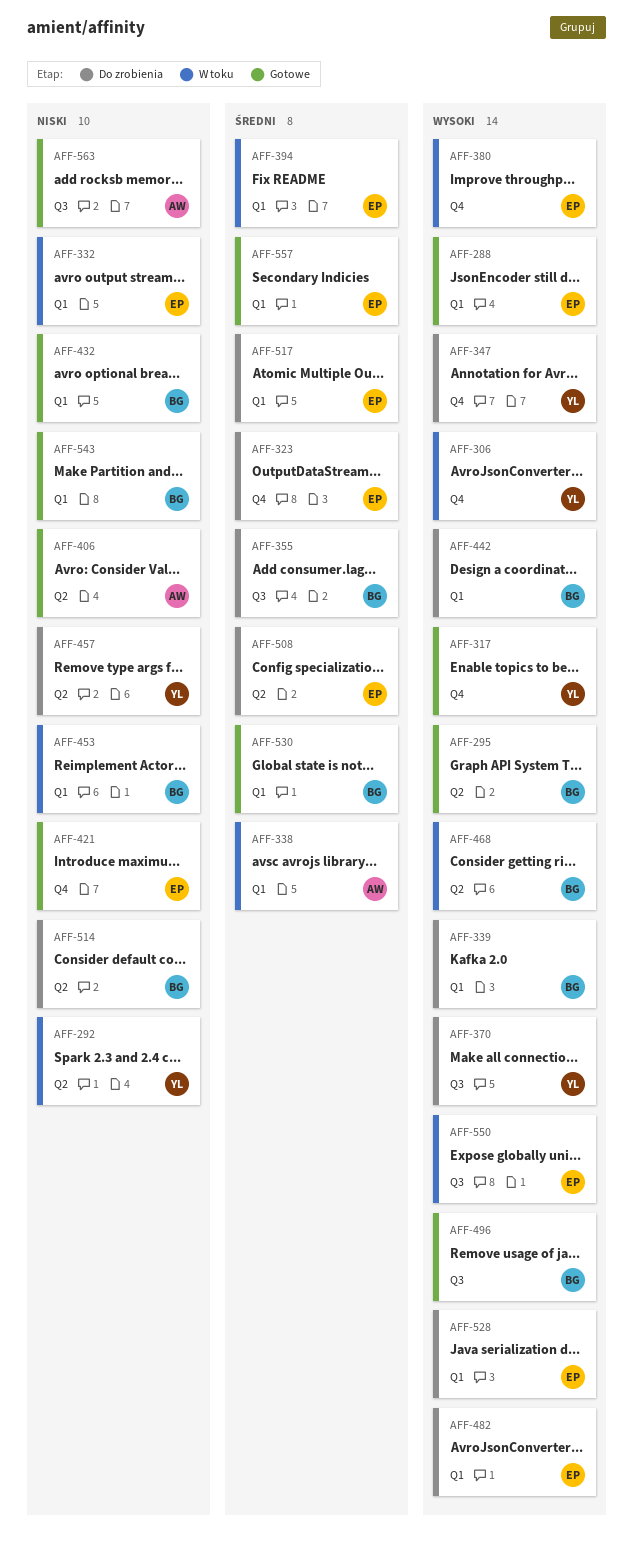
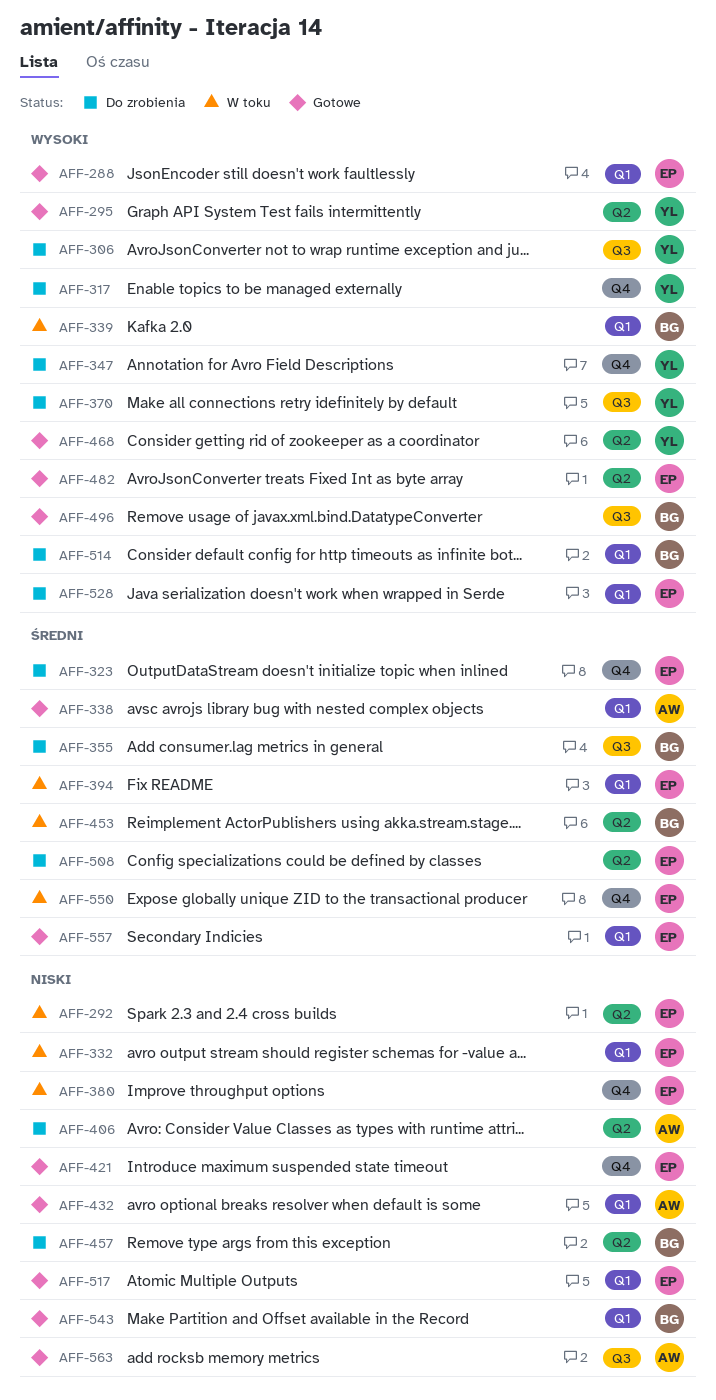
AFF-292, owner: YL -> EP
AFF-295, owner: BG -> YL
AFF-306, status: W toku -> Do zrobienia
AFF-306, label: Q4 -> Q3
AFF-317, status: Gotowe -> Do zrobienia
AFF-338, status: W toku -> Gotowe
AFF-339, status: Do zrobienia -> W toku
AFF-380, priority: Wysoki -> Niski
AFF-406, status: Gotowe -> Do zrobienia
AFF-432, owner: BG -> AW
AFF-442: present -> none
AFF-453, priority: Niski -> Średni
AFF-453, label: Q1 -> Q2
AFF-457, owner: YL -> BG
AFF-468, status: W toku -> Gotowe
AFF-468, owner: BG -> YL
AFF-482, status: Do zrobienia -> Gotowe
AFF-482, label: Q1 -> Q2
AFF-514, priority: Niski -> Wysoki
AFF-514, label: Q2 -> Q1
AFF-517, status: Do zrobienia -> Gotowe
AFF-517, priority: Średni -> Niski
AFF-530: present -> none
AFF-550, priority: Wysoki -> Średni
AFF-550, label: Q3 -> Q4

